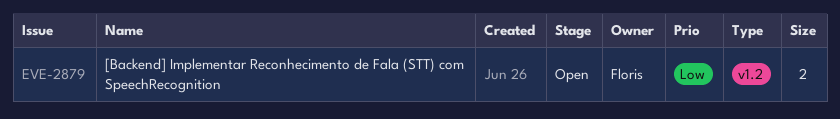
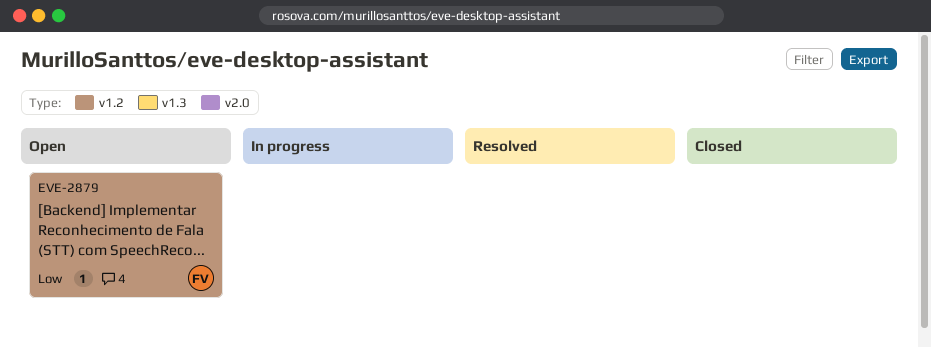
EVE-2879, estimate: 2 -> 1

